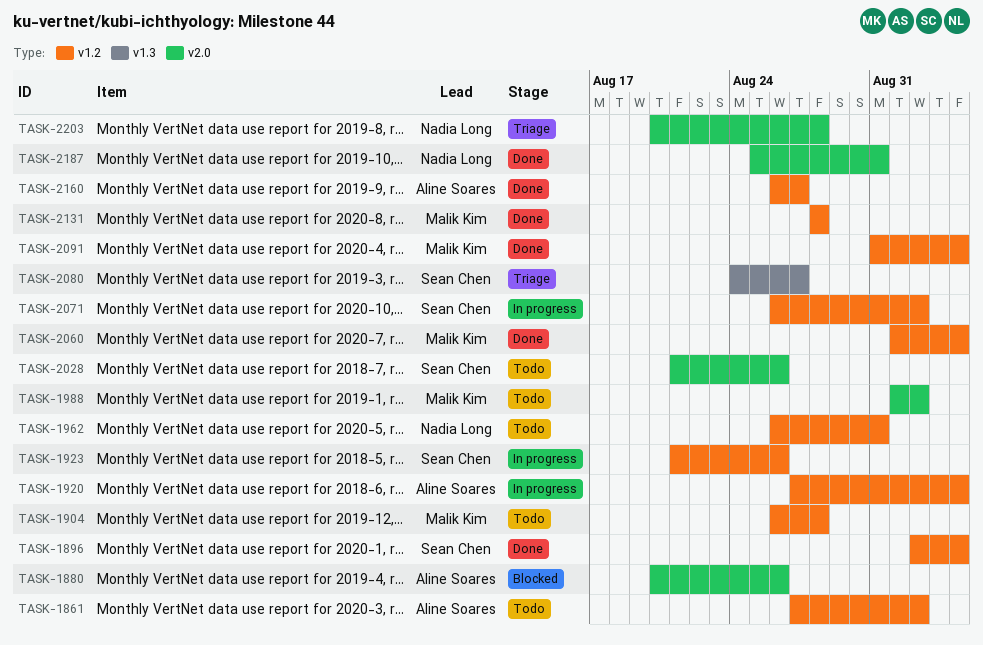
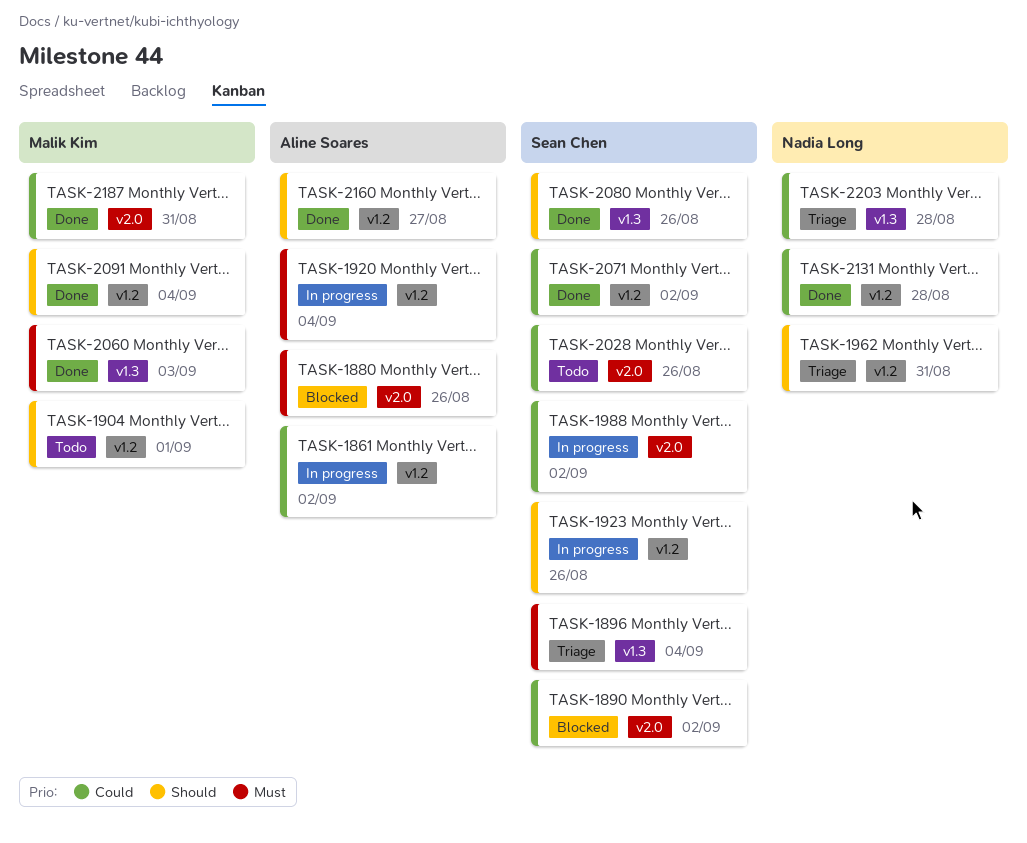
TASK-1861, status: Todo -> In progress
TASK-1890: none -> present
TASK-1896, status: Done -> Triage
TASK-1896, label: v1.2 -> v1.3
TASK-1904, due: Aug 28 -> Sep 1
TASK-1962, status: Todo -> Triage
TASK-1988, status: Todo -> In progress
TASK-1988, owner: Malik Kim -> Sean Chen
TASK-2060, label: v1.2 -> v1.3
TASK-2060, due: Sep 4 -> Sep 3
TASK-2071, status: In progress -> Done
TASK-2080, status: Triage -> Done
TASK-2080, due: Aug 27 -> Aug 26
TASK-2131, owner: Malik Kim -> Nadia Long
TASK-2187, owner: Nadia Long -> Malik Kim
TASK-2203, label: v2.0 -> v1.3

